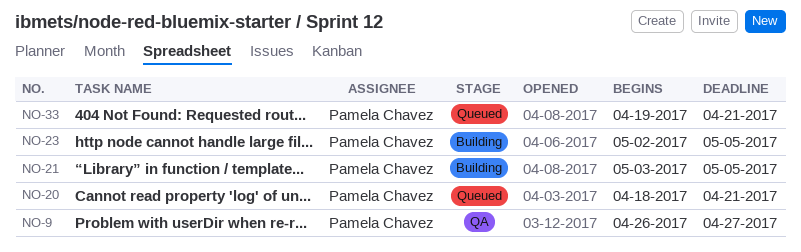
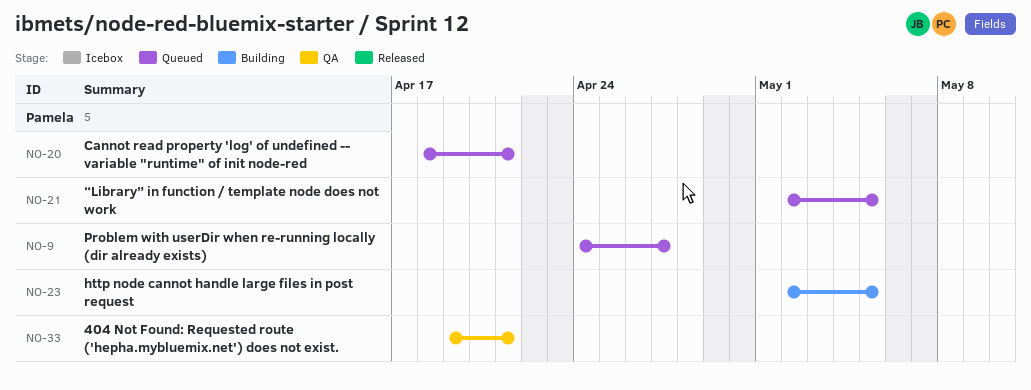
NO-9, status: QA -> Queued
NO-9, start: Apr 26 -> Apr 24
NO-21, status: Building -> Queued
NO-21, start: May 3 -> May 2
NO-33, status: Queued -> QA

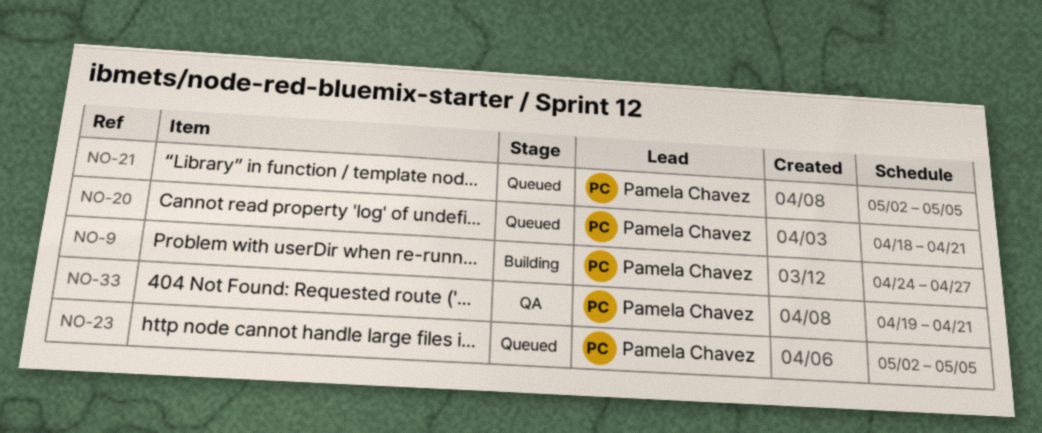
NO-9, status: Queued -> Building
NO-23, status: Building -> Queued

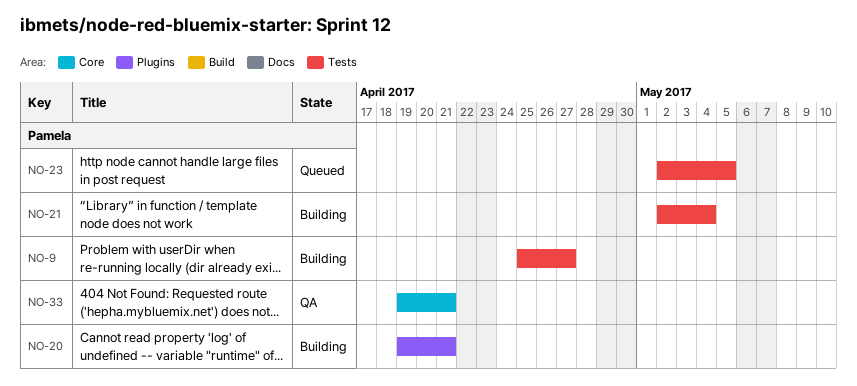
NO-9, start: Apr 24 -> Apr 25
NO-20, status: Queued -> Building
NO-20, start: Apr 18 -> Apr 19
NO-21, status: Queued -> Building
NO-21, due: May 5 -> May 4

